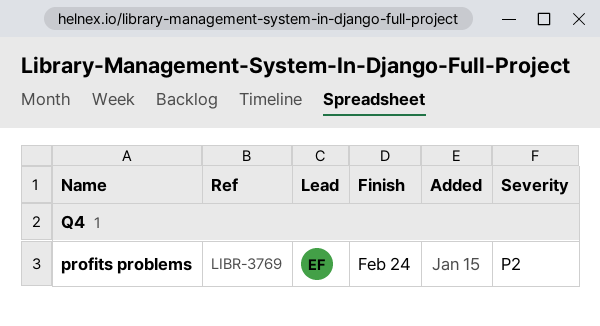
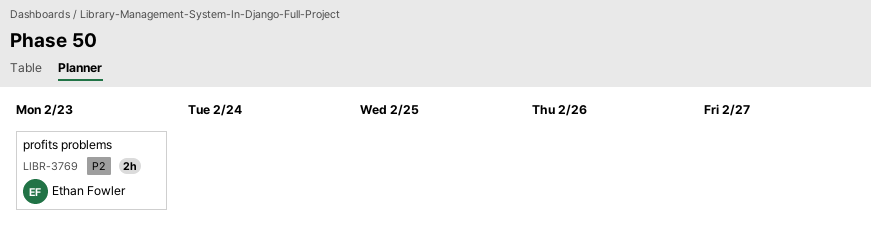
LIBR-3769, due: Feb 24 -> Feb 23

